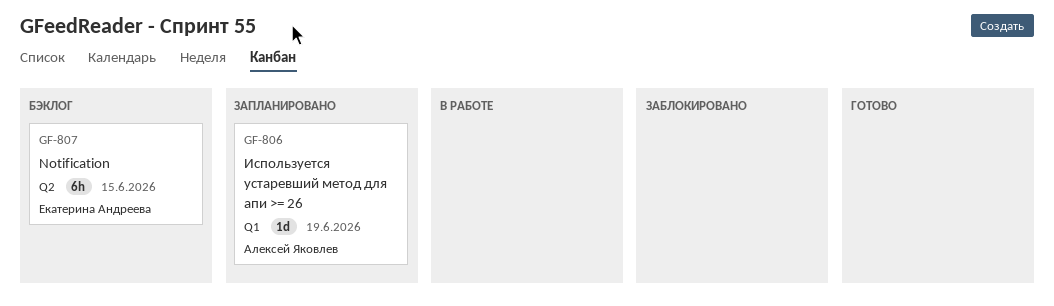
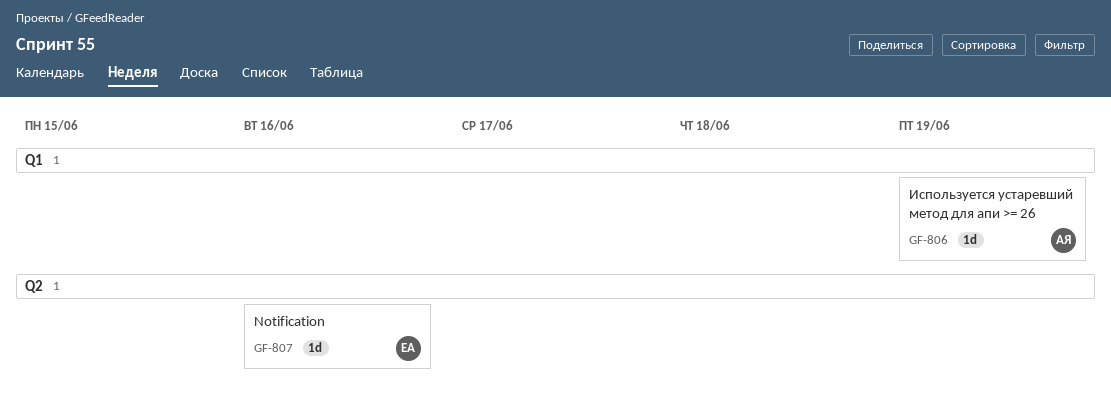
GF-807, estimate: 6h -> 1d
GF-807, due: Jun 15 -> Jun 16

